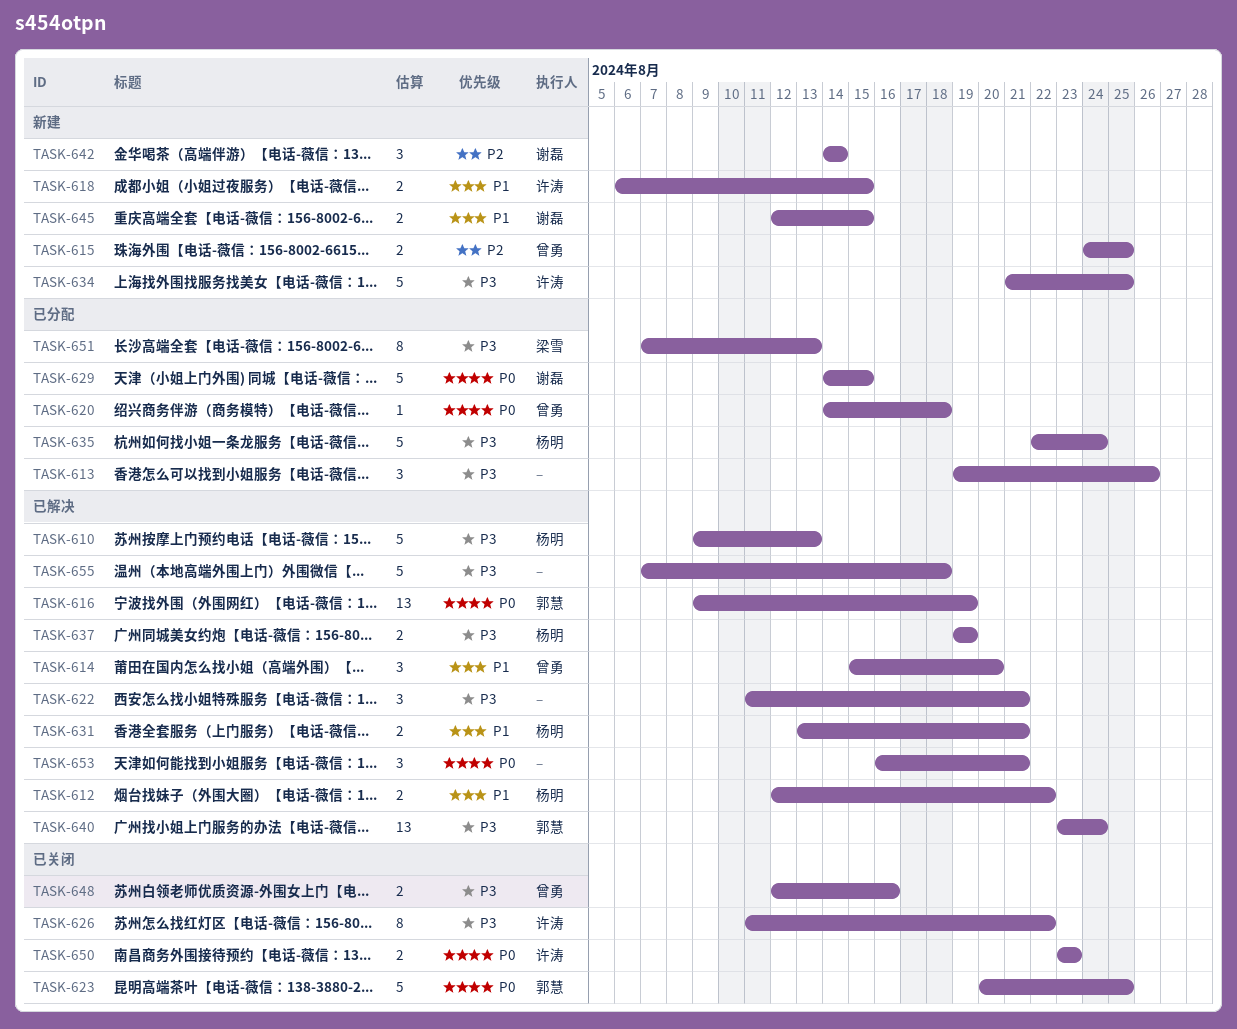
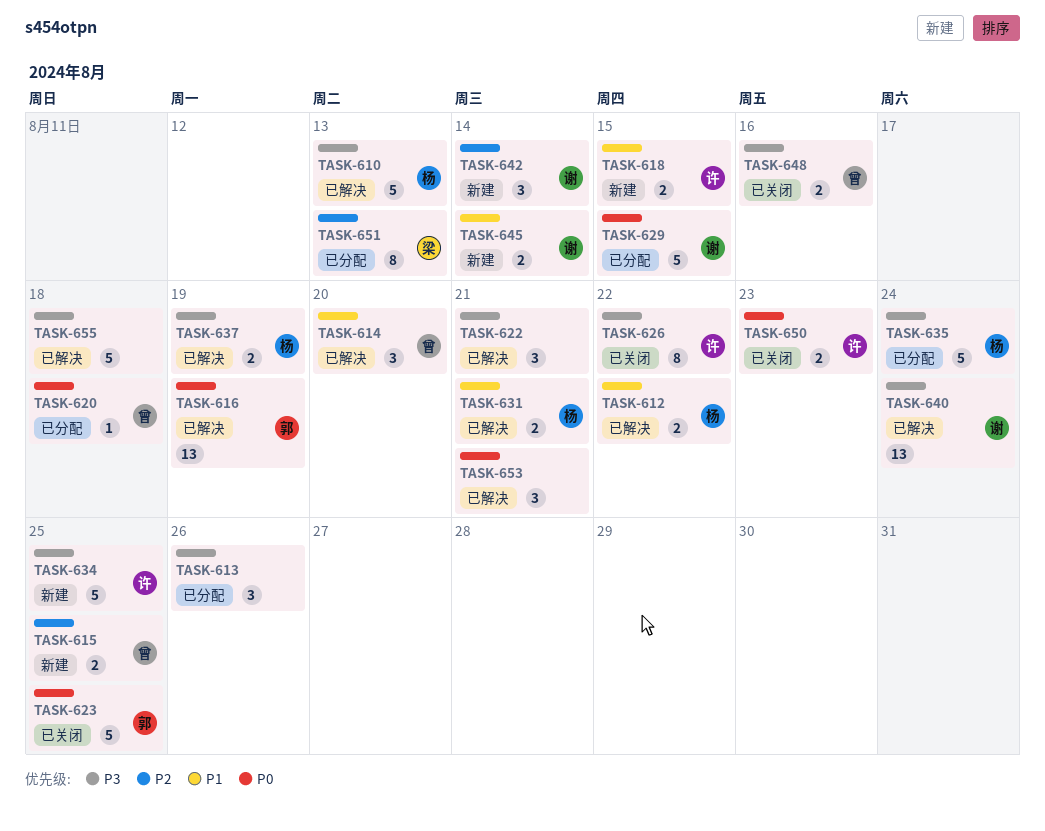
TASK-640, owner: 郭慧 -> 谢磊
TASK-645, due: Aug 15 -> Aug 14
TASK-651, priority: P3 -> P2

